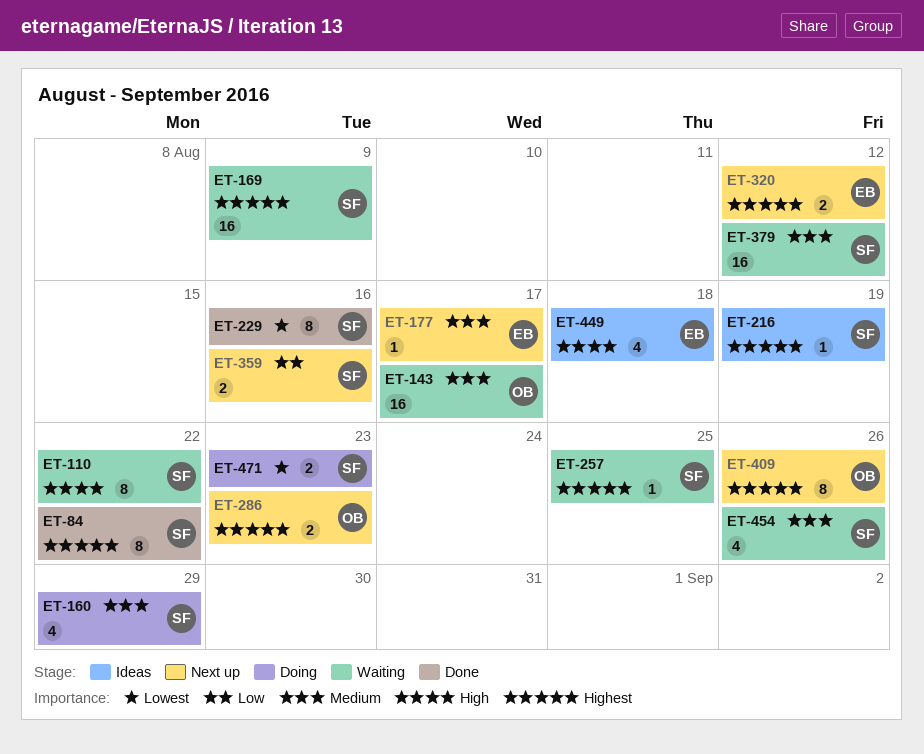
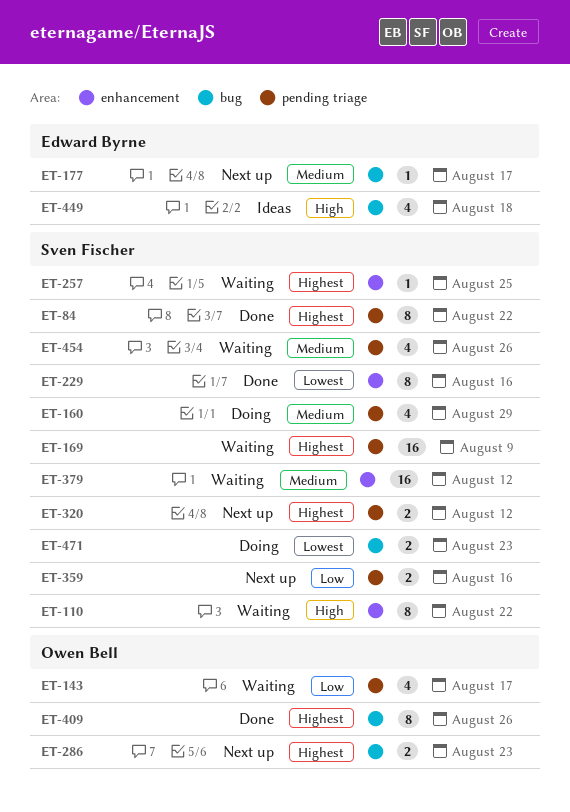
ET-143, priority: Medium -> Low
ET-143, estimate: 16 -> 4
ET-216: present -> none
ET-320, owner: Edward Byrne -> Sven Fischer
ET-409, status: Next up -> Done

